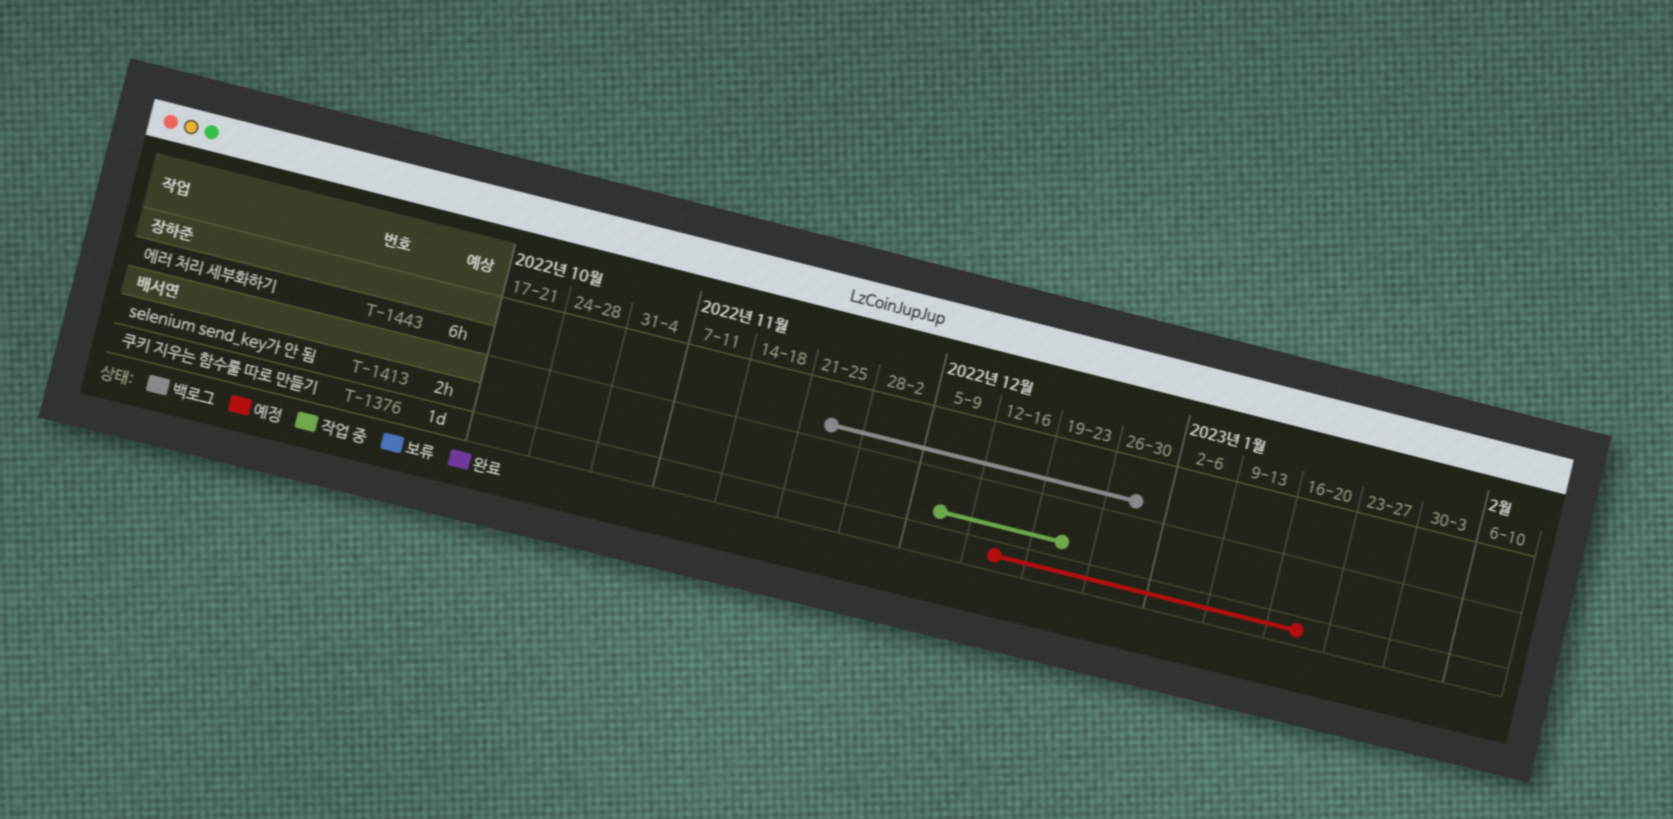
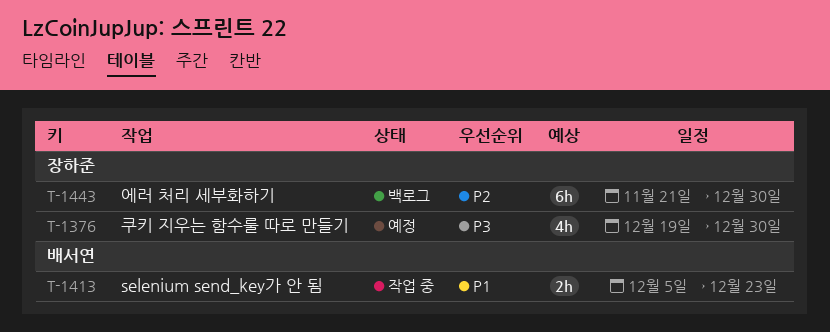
T-1376, owner: 배서연 -> 장하준
T-1376, estimate: 1d -> 4h
T-1376, start: Dec 12 -> Dec 19
T-1376, due: Jan 20 -> Dec 30

